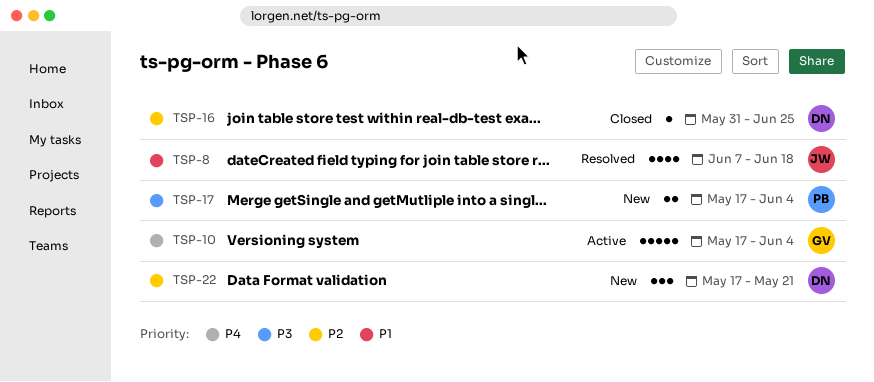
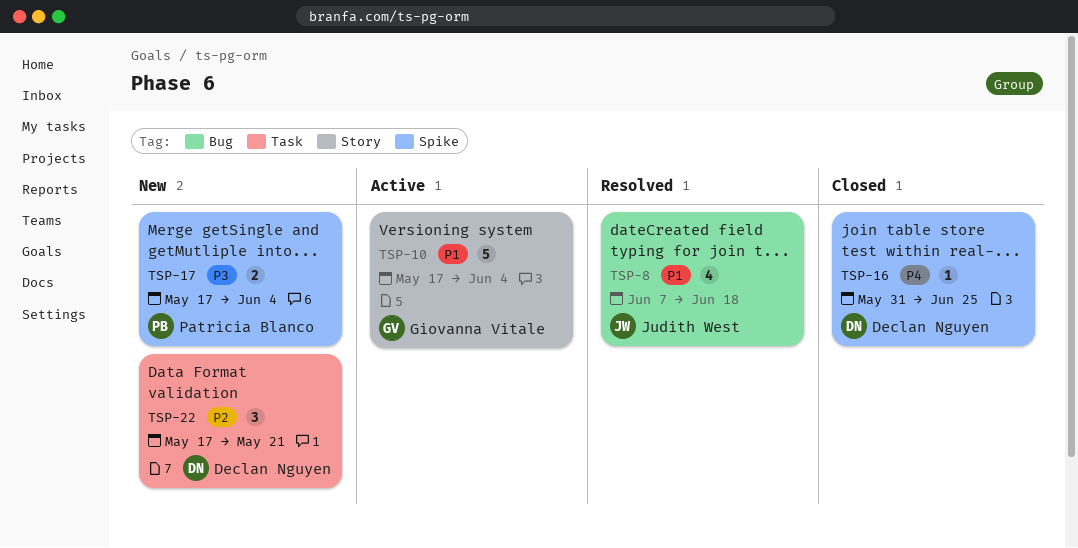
TSP-10, priority: P4 -> P1
TSP-16, priority: P2 -> P4

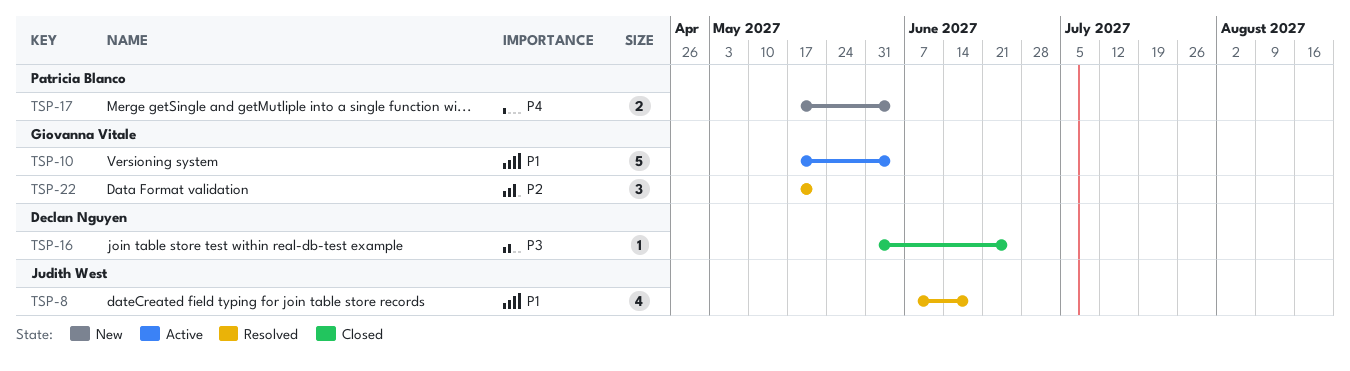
TSP-16, priority: P4 -> P3
TSP-17, priority: P3 -> P4
TSP-22, status: New -> Resolved
TSP-22, owner: Declan Nguyen -> Giovanna Vitale

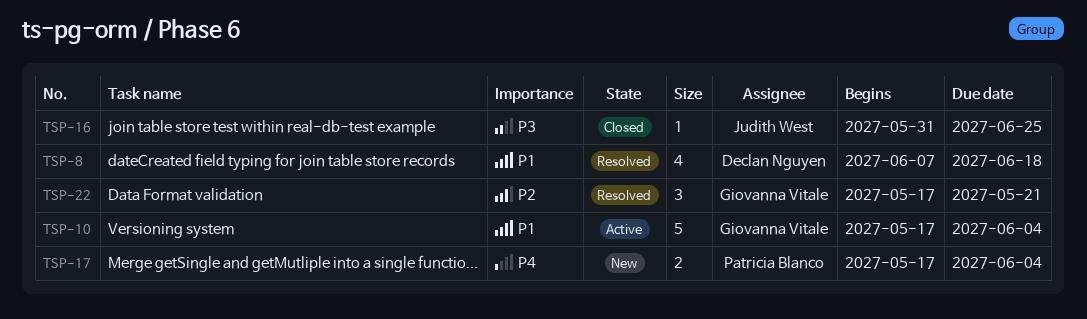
TSP-8, owner: Judith West -> Declan Nguyen
TSP-16, owner: Declan Nguyen -> Judith West

